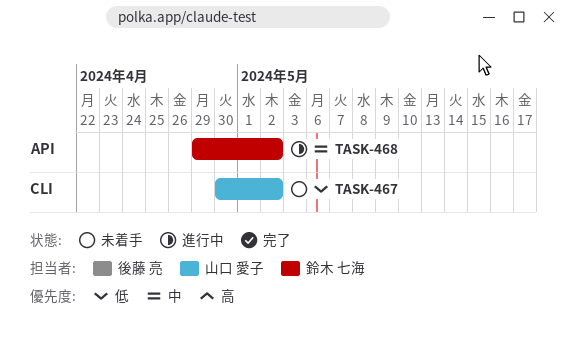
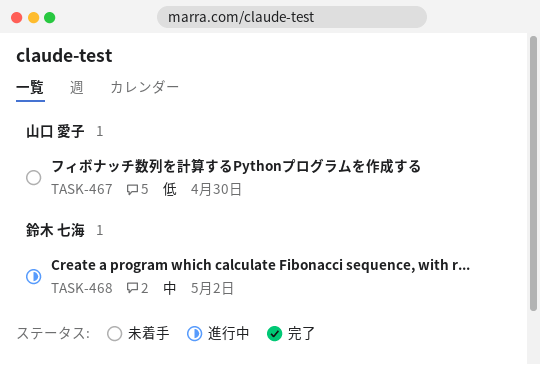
TASK-467, due: May 2 -> Apr 30

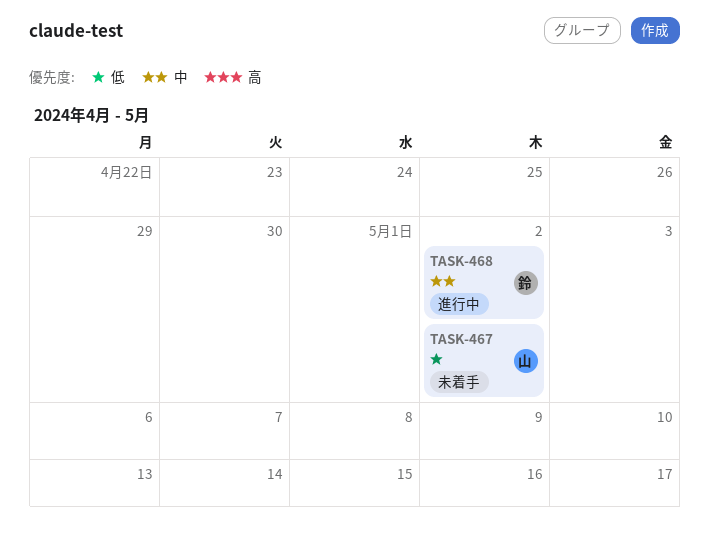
TASK-467, due: Apr 30 -> May 2

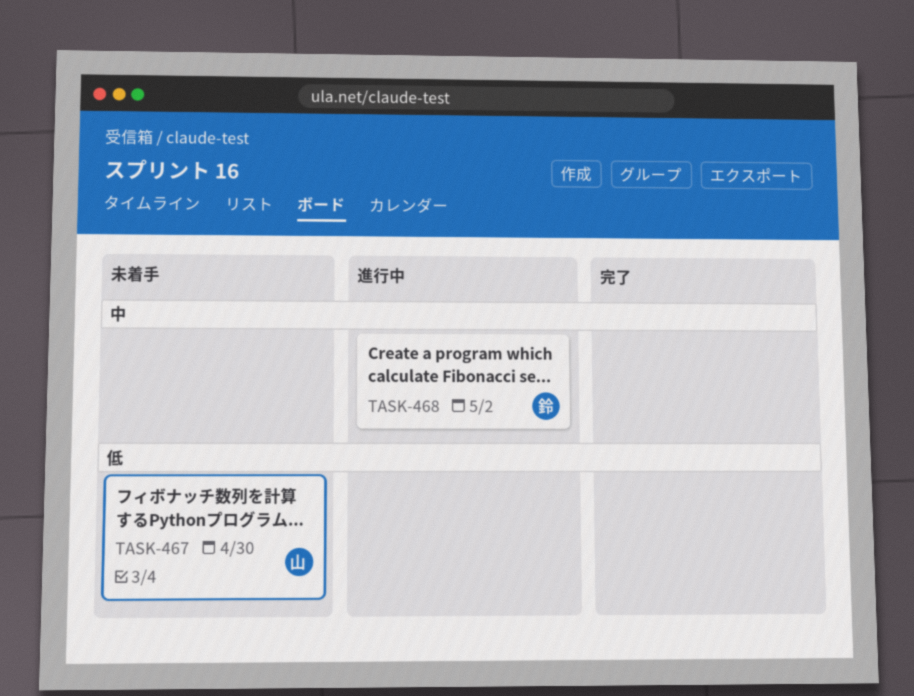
TASK-467, due: May 2 -> Apr 30

